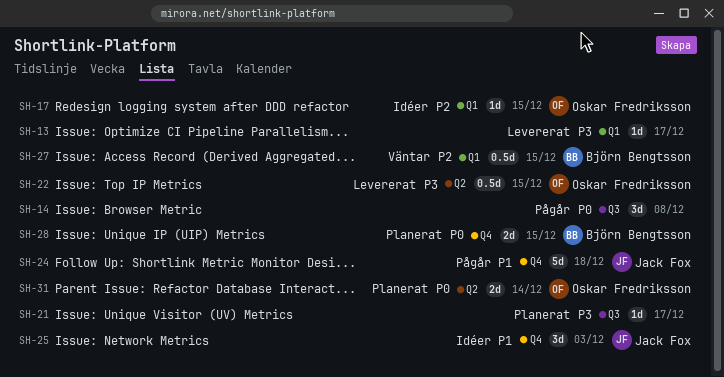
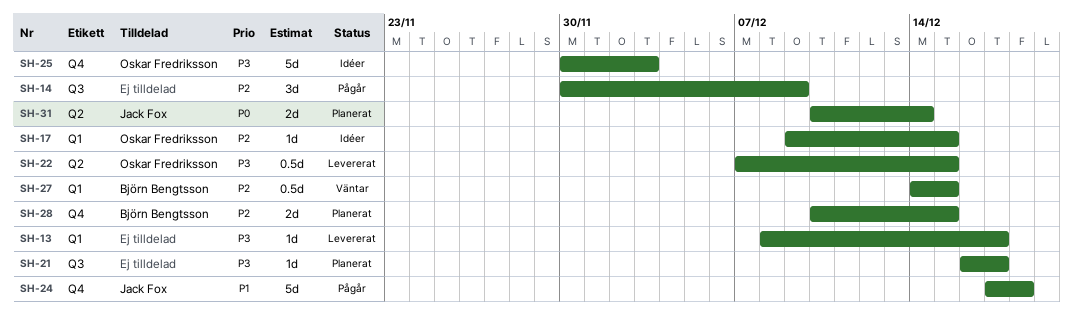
SH-14, priority: P0 -> P2
SH-14, due: Dec 8 -> Dec 9
SH-25, owner: Jack Fox -> Oskar Fredriksson
SH-25, priority: P1 -> P3
SH-25, estimate: 3d -> 5d
SH-28, priority: P0 -> P2
SH-31, owner: Oskar Fredriksson -> Jack Fox

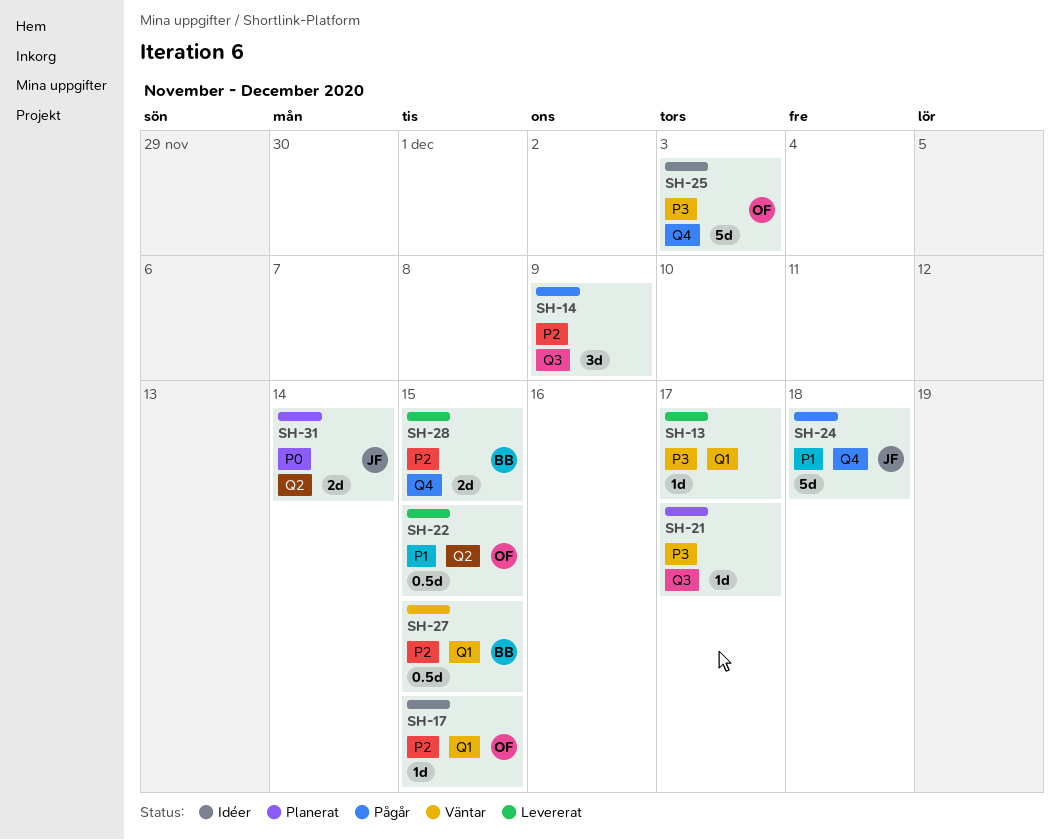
SH-22, priority: P3 -> P1
SH-28, status: Planerat -> Levererat

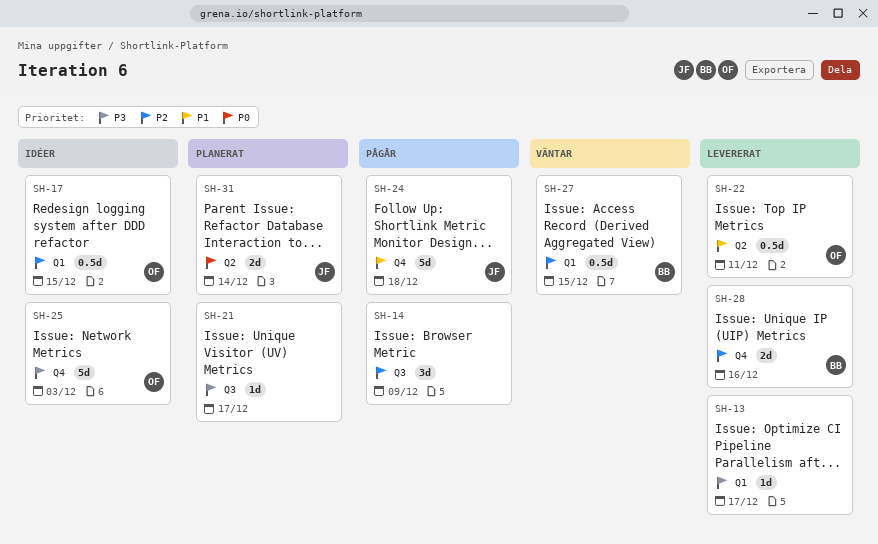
SH-17, estimate: 1d -> 0.5d
SH-22, due: Dec 15 -> Dec 11
SH-28, due: Dec 15 -> Dec 16

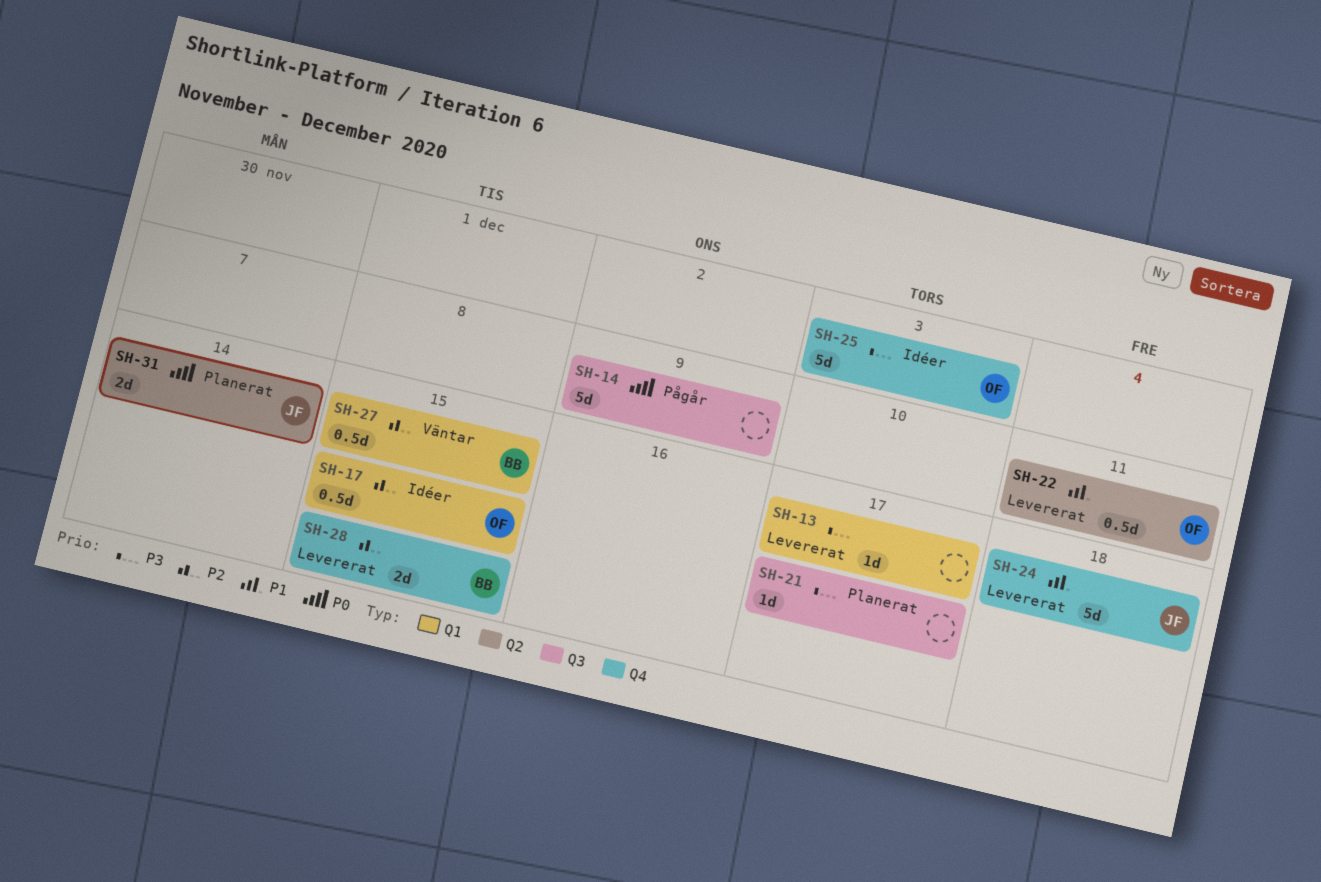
SH-14, priority: P2 -> P0
SH-14, estimate: 3d -> 5d
SH-24, status: Pågår -> Levererat
SH-28, due: Dec 16 -> Dec 15

